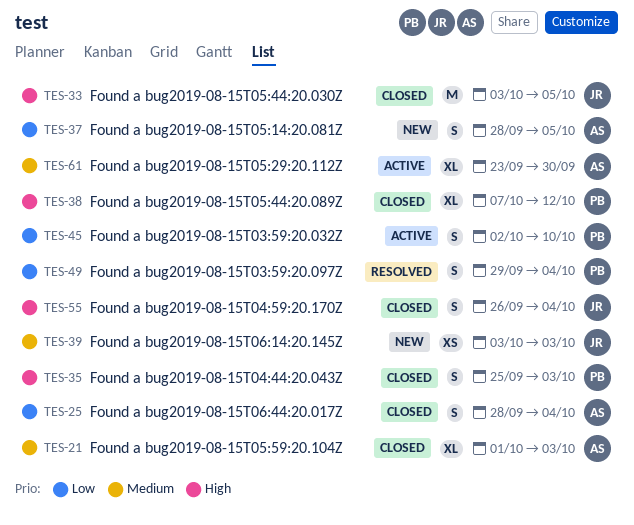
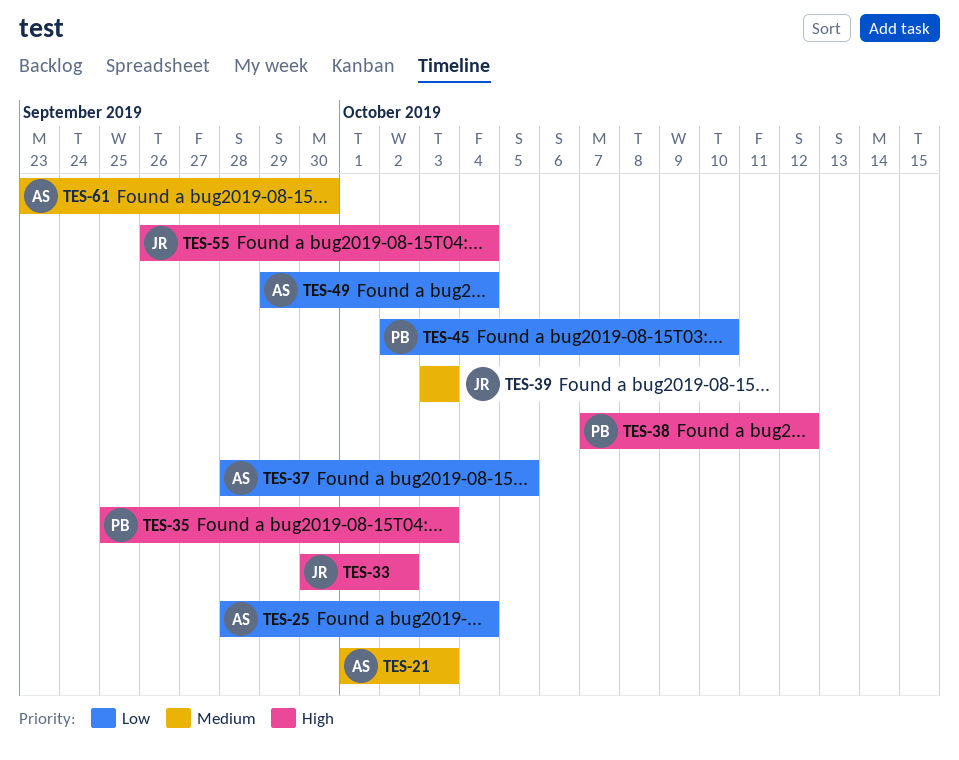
TES-33, start: Oct 3 -> Sep 30
TES-33, due: Oct 5 -> Oct 2
TES-49, owner: PB -> AS

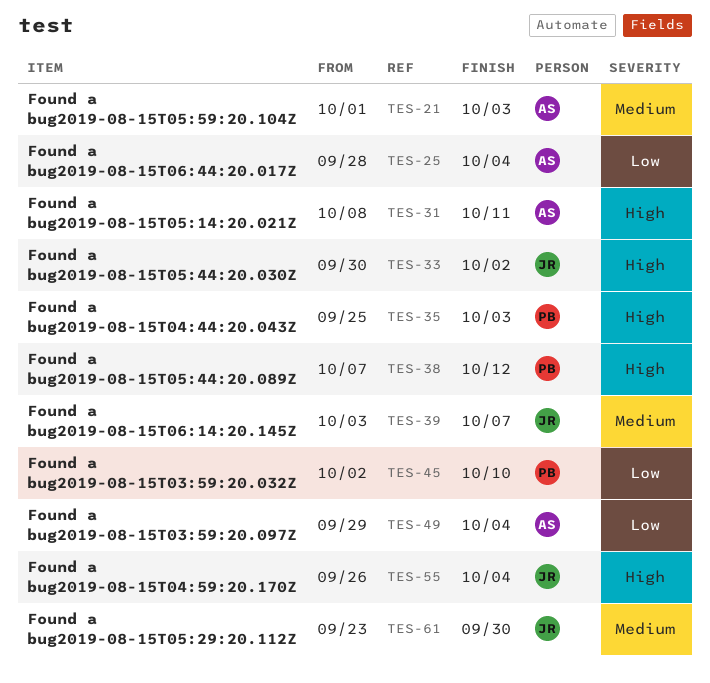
TES-31: none -> present
TES-37: present -> none
TES-39, due: Oct 3 -> Oct 7
TES-61, owner: AS -> JR

